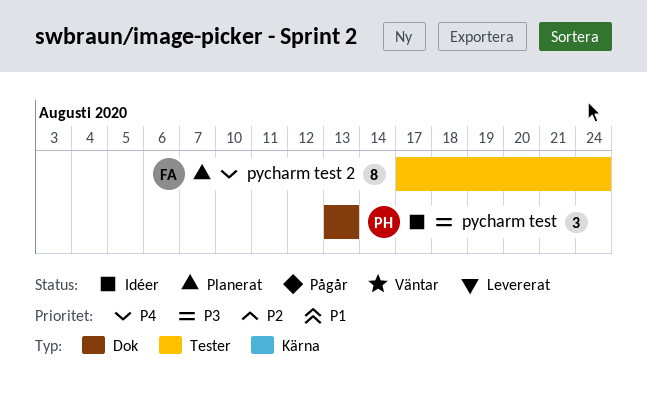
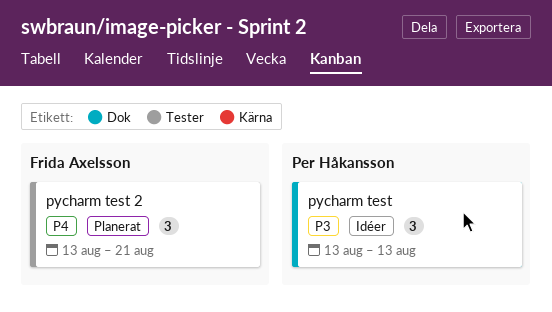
pycharm test 2, estimate: 8 -> 3
pycharm test 2, start: Aug 17 -> Aug 13
pycharm test 2, due: Aug 24 -> Aug 21

